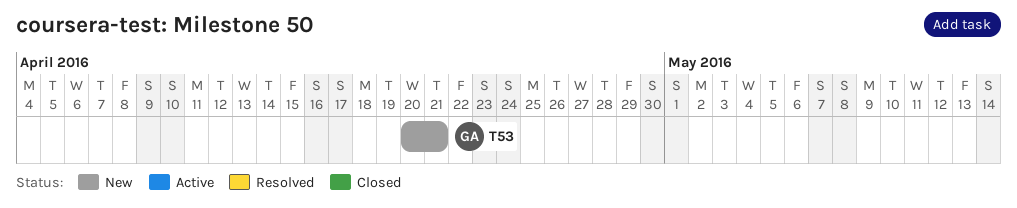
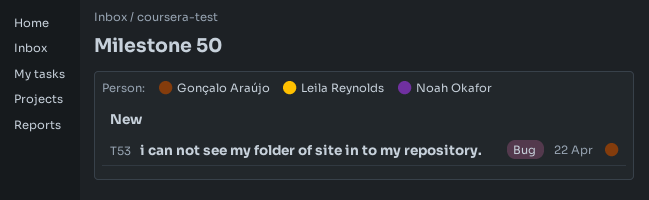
T53, due: Apr 21 -> Apr 22

